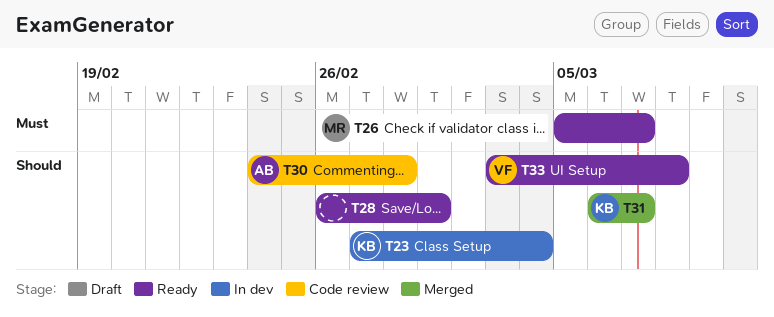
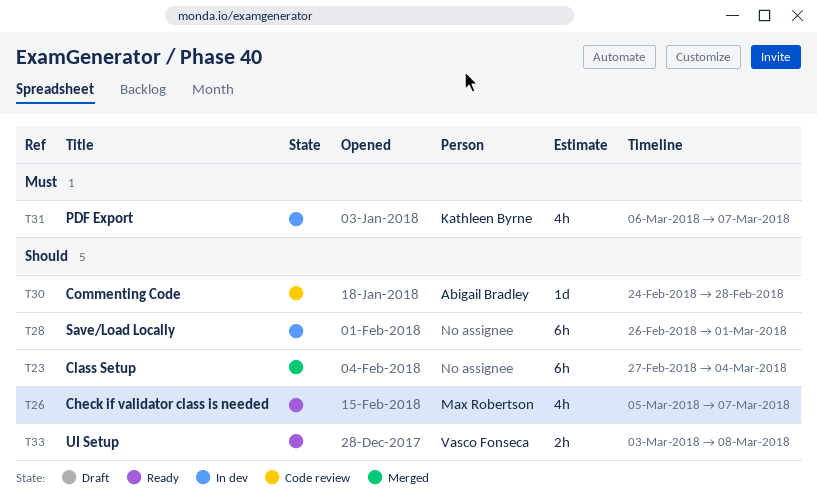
T23, status: In dev -> Merged
T23, owner: Kathleen Byrne -> none
T26, priority: Must -> Should
T28, status: Ready -> In dev
T31, status: Merged -> In dev
T31, priority: Should -> Must

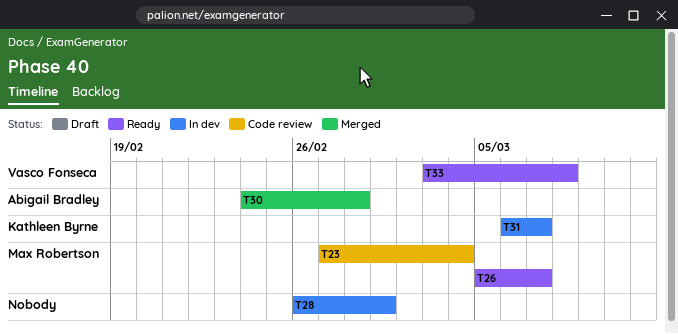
T23, status: Merged -> Code review
T23, owner: none -> Max Robertson
T30, status: Code review -> Merged

